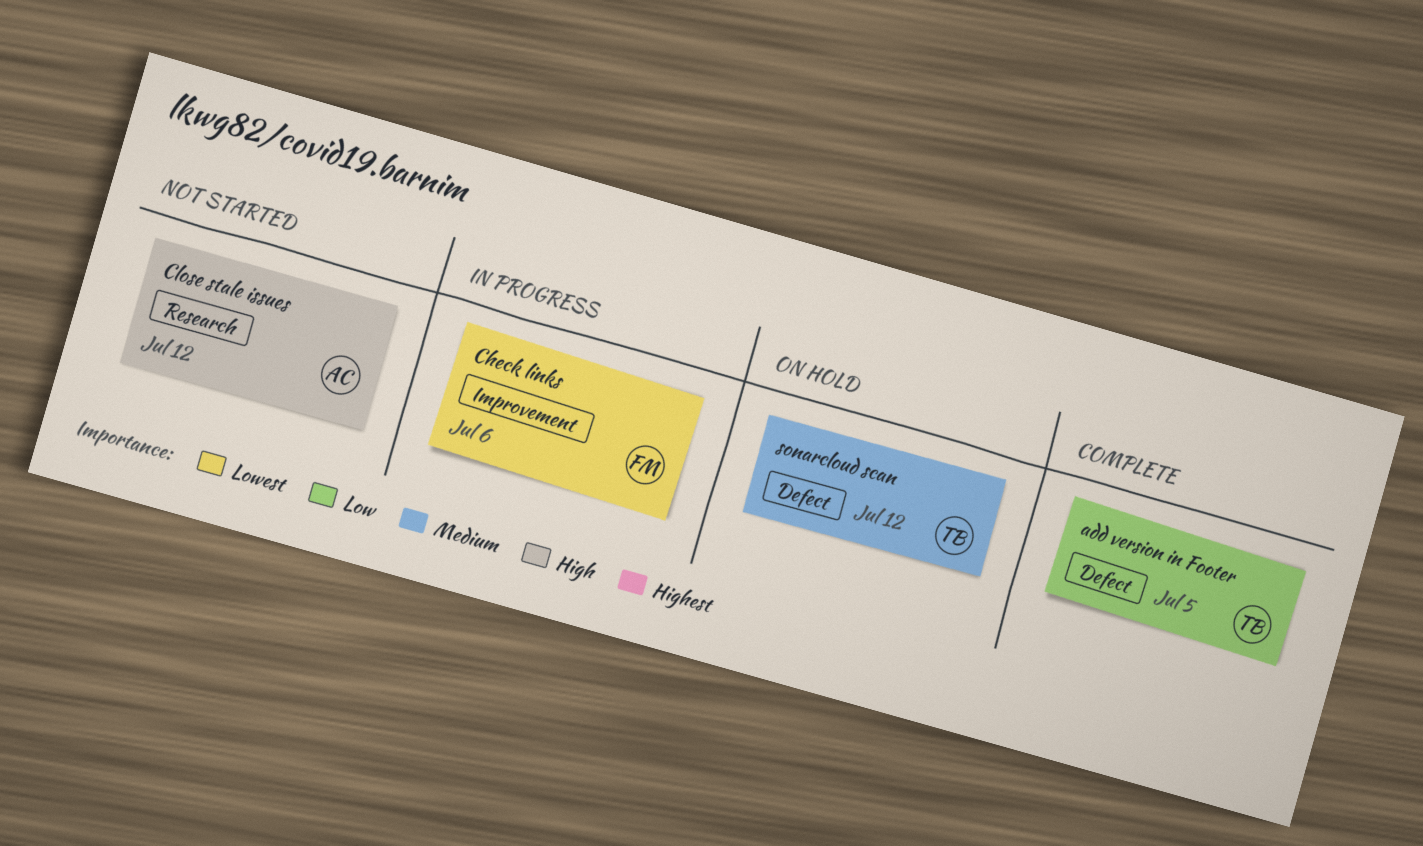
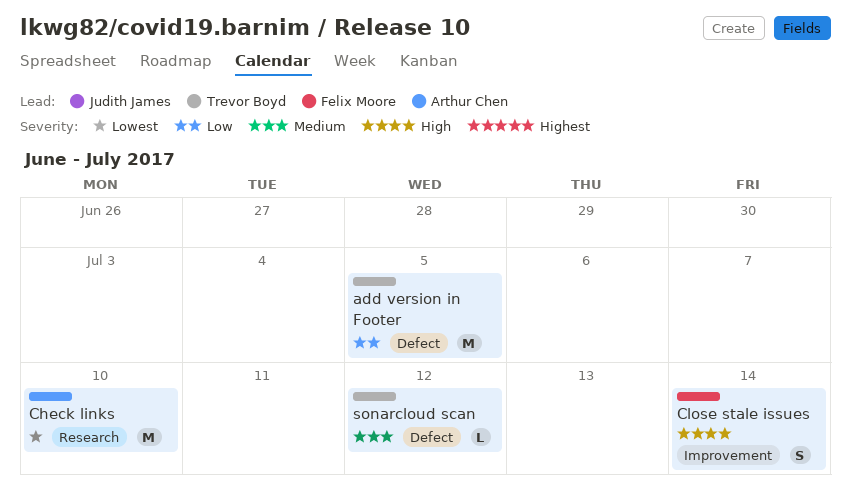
Check links, owner: Felix Moore -> Arthur Chen
Check links, label: Improvement -> Research
Check links, due: Jul 6 -> Jul 10
Close stale issues, owner: Arthur Chen -> Felix Moore
Close stale issues, label: Research -> Improvement
Close stale issues, due: Jul 12 -> Jul 14

